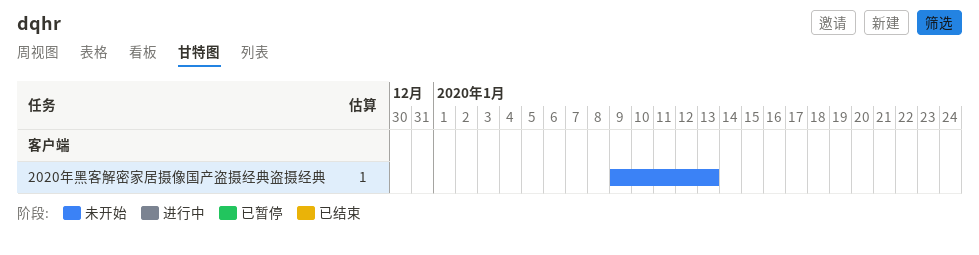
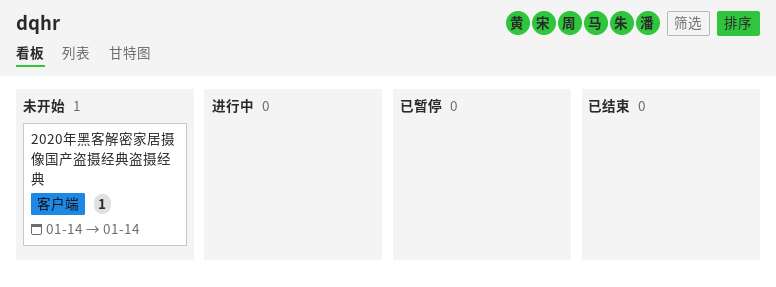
2020年黑客解密家居摄像国产盗摄经典盗摄经典, start: Jan 9 -> Jan 14
2020年黑客解密家居摄像国产盗摄经典盗摄经典, due: Jan 13 -> Jan 14

